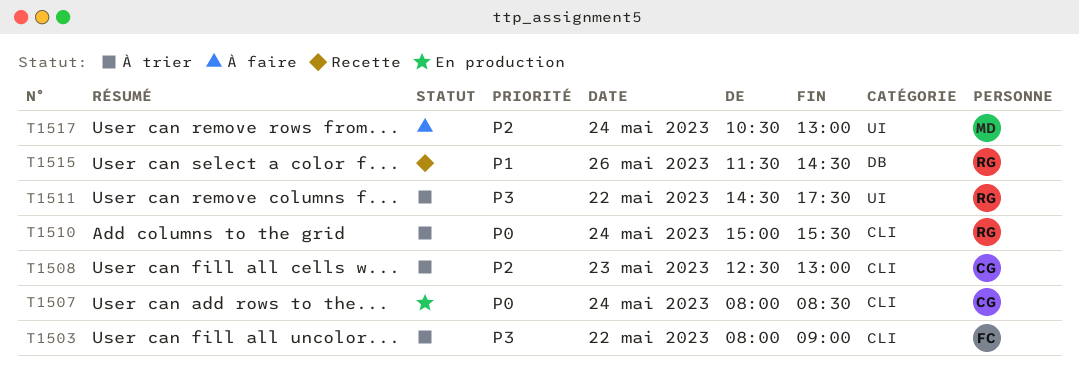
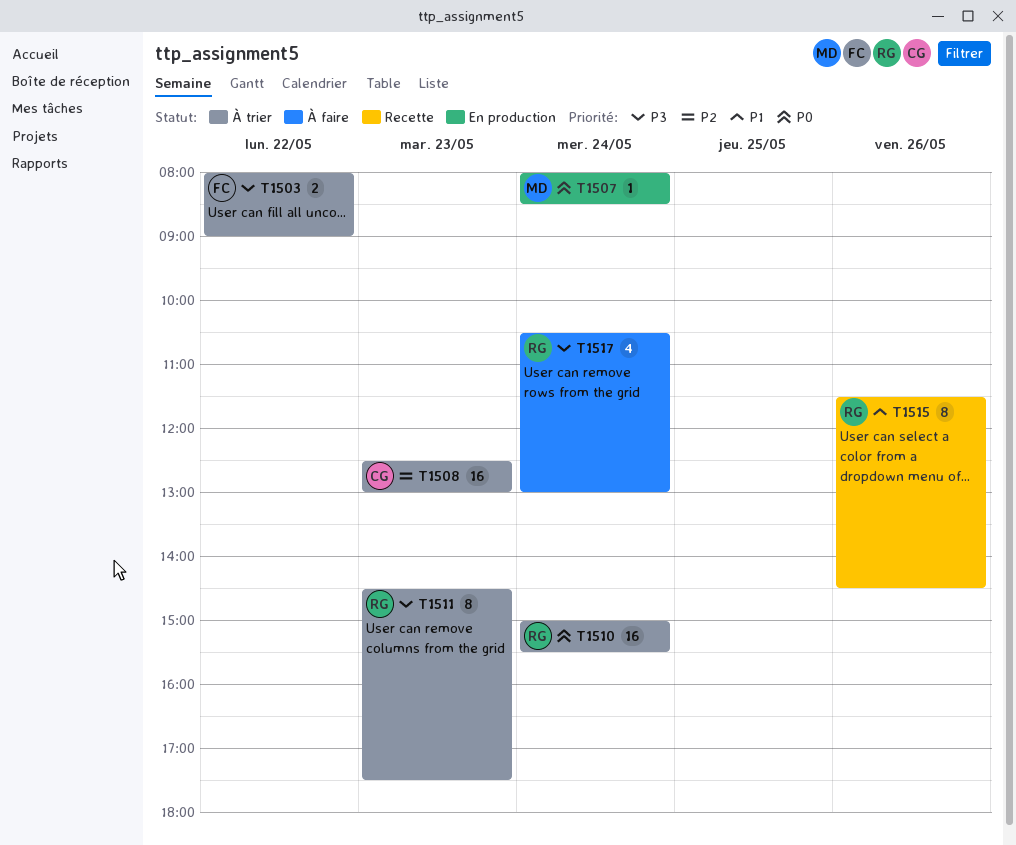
T1507, owner: CG -> MD
T1511, day: May 22 -> May 23
T1517, owner: MD -> RG
T1517, priority: P2 -> P3

